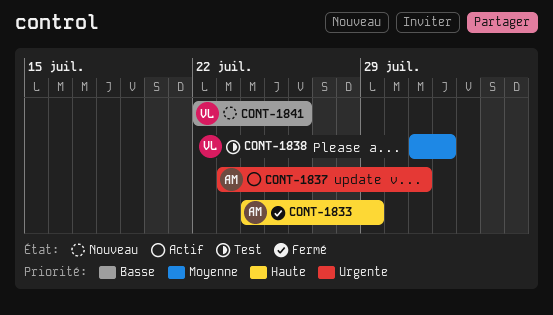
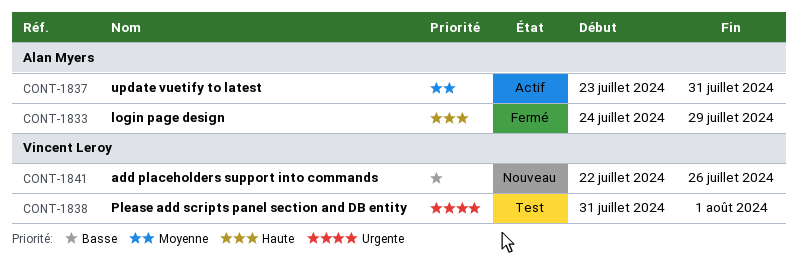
CONT-1837, priority: Urgente -> Moyenne
CONT-1838, priority: Moyenne -> Urgente

